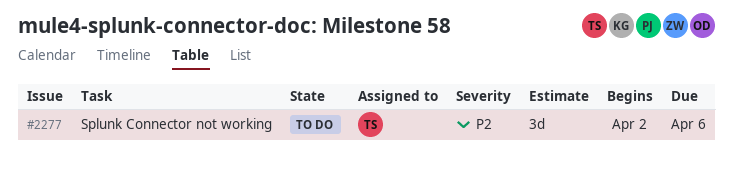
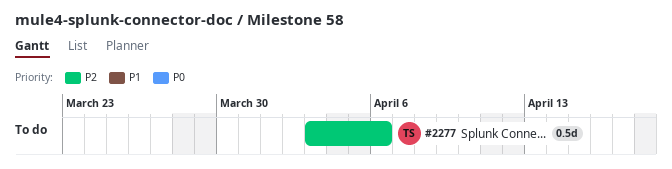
#2277, estimate: 3d -> 0.5d
#2277, start: Apr 2 -> Apr 3

